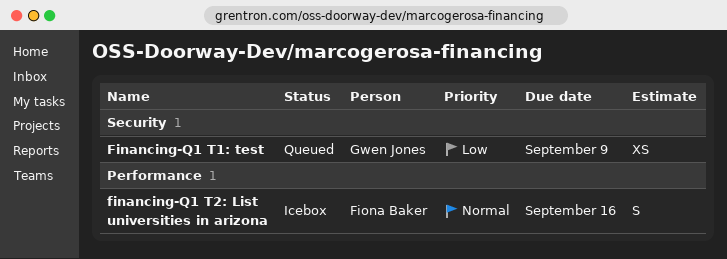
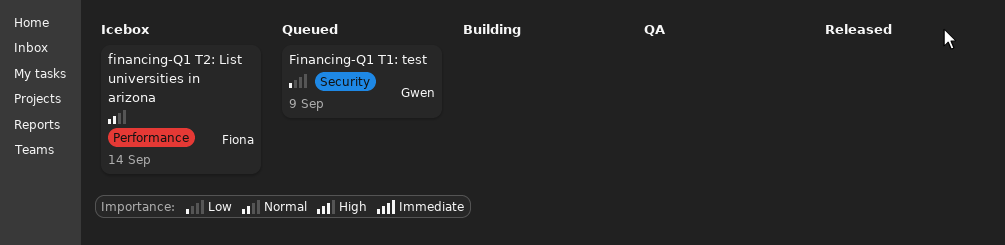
financing-Q1 T2: List universities in arizona, due: Sep 16 -> Sep 14

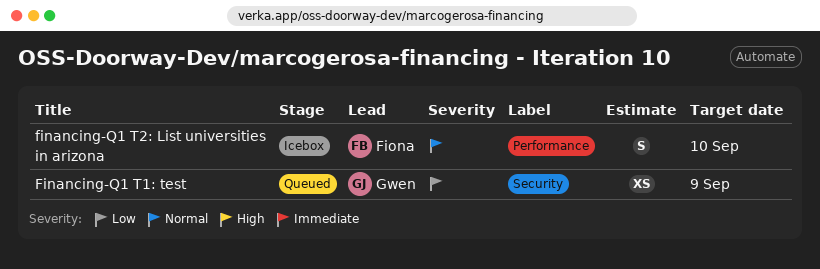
financing-Q1 T2: List universities in arizona, due: Sep 14 -> Sep 10

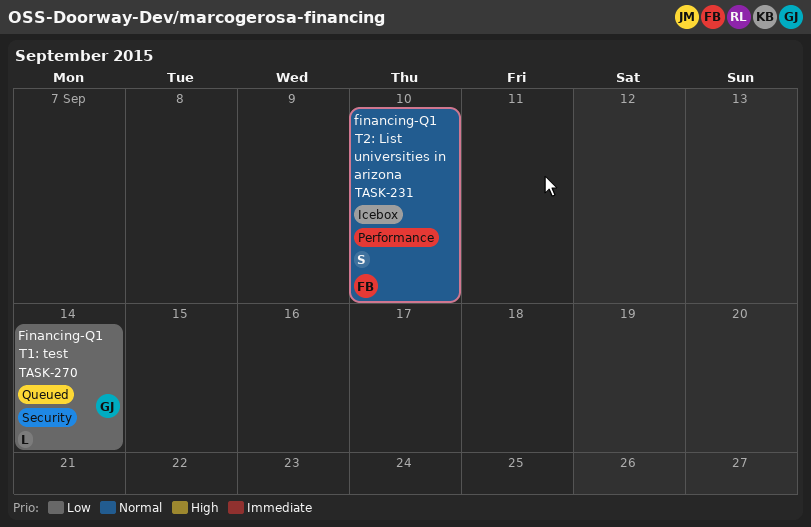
Financing-Q1 T1: test, estimate: XS -> L
Financing-Q1 T1: test, due: Sep 9 -> Sep 14

